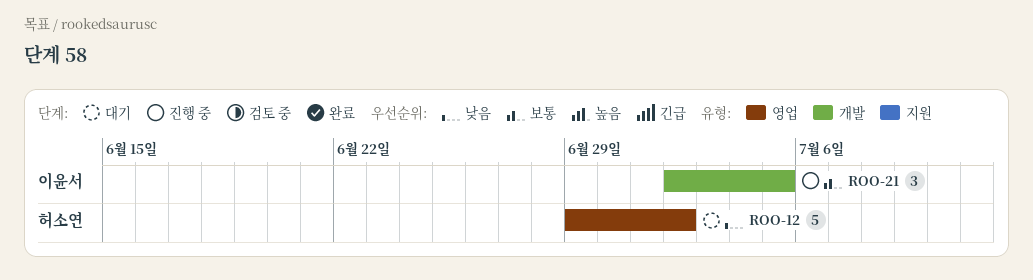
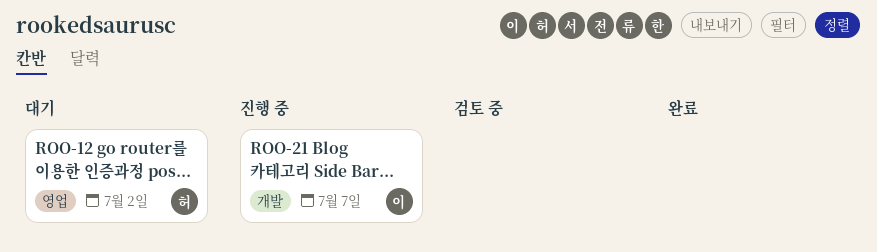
ROO-21, due: Jul 5 -> Jul 7

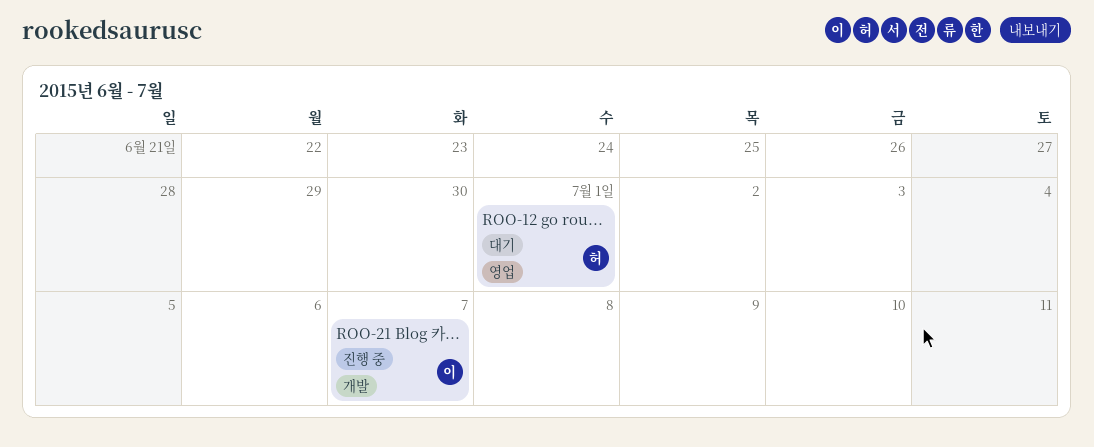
ROO-12, due: Jul 2 -> Jul 1

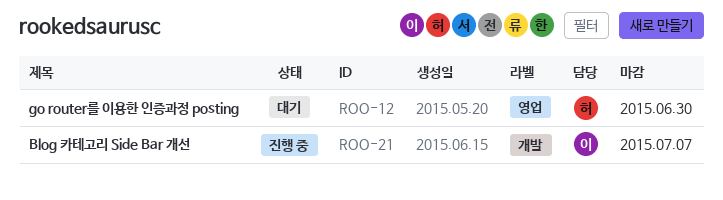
ROO-12, due: Jul 1 -> Jun 30

